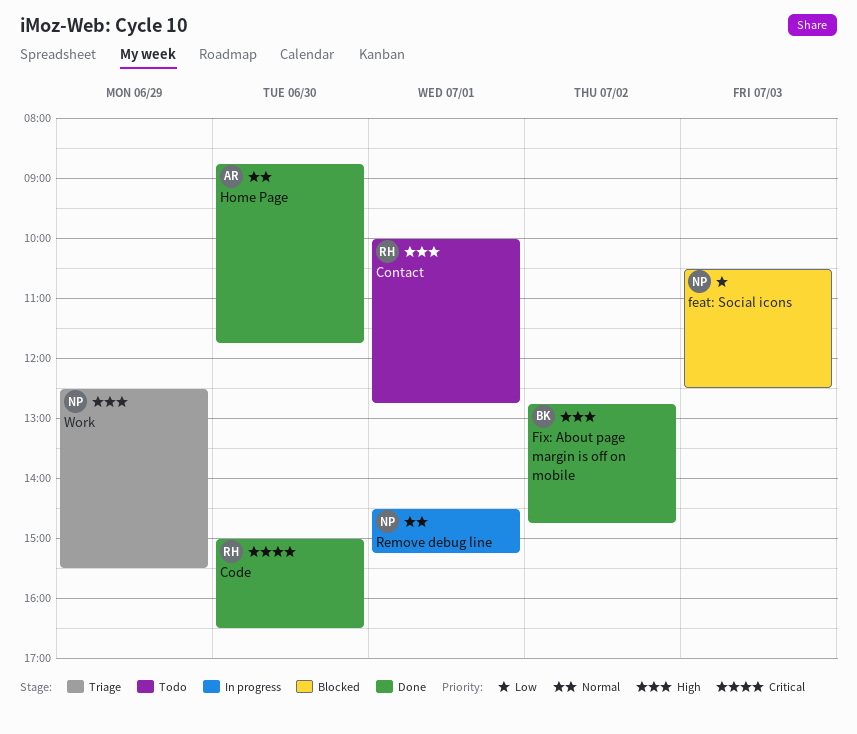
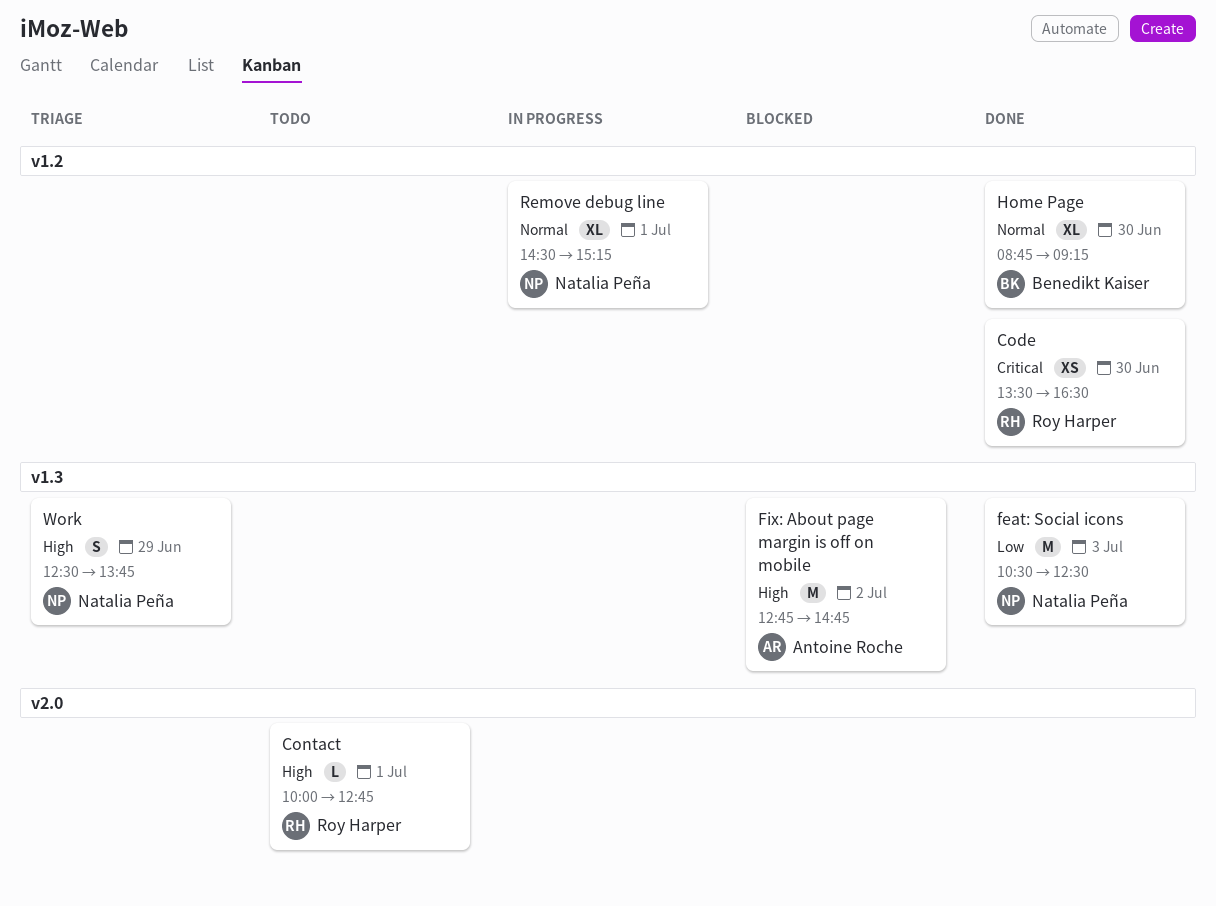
Code, begins: 15:00 -> 13:30
feat: Social icons, status: Blocked -> Done
Fix: About page margin is off on mobile, status: Done -> Blocked
Fix: About page margin is off on mobile, owner: Benedikt Kaiser -> Antoine Roche
Home Page, owner: Antoine Roche -> Benedikt Kaiser
Home Page, ends: 11:45 -> 09:15
Work, ends: 15:30 -> 13:45

